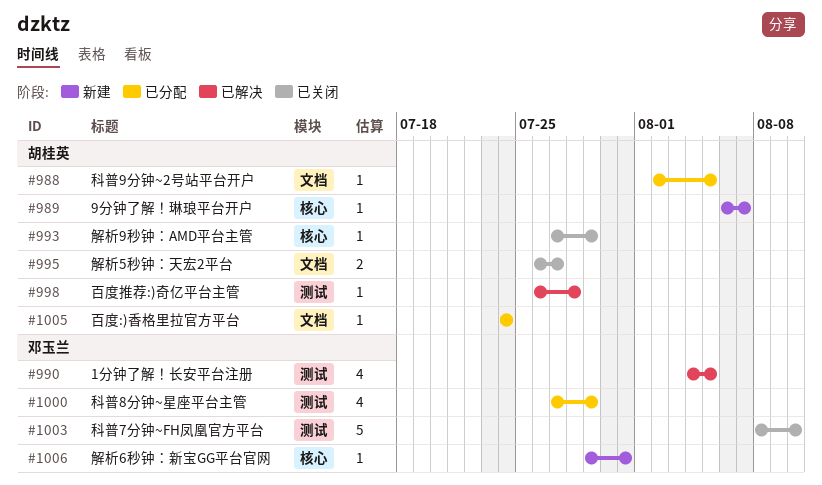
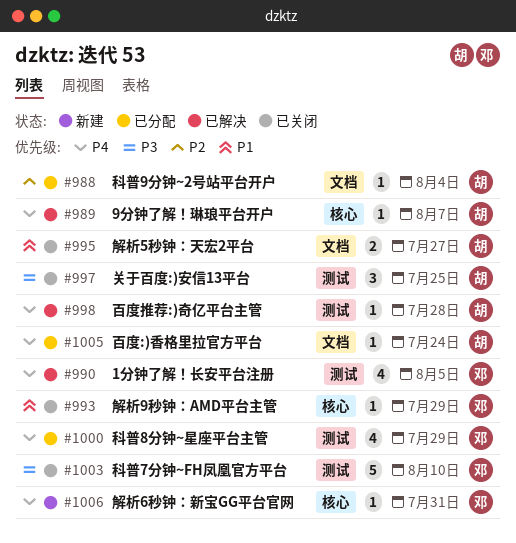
#988, due: Aug 5 -> Aug 4
#989, status: 新建 -> 已解决
#993, owner: 胡桂英 -> 邓玉兰
#997: none -> present

